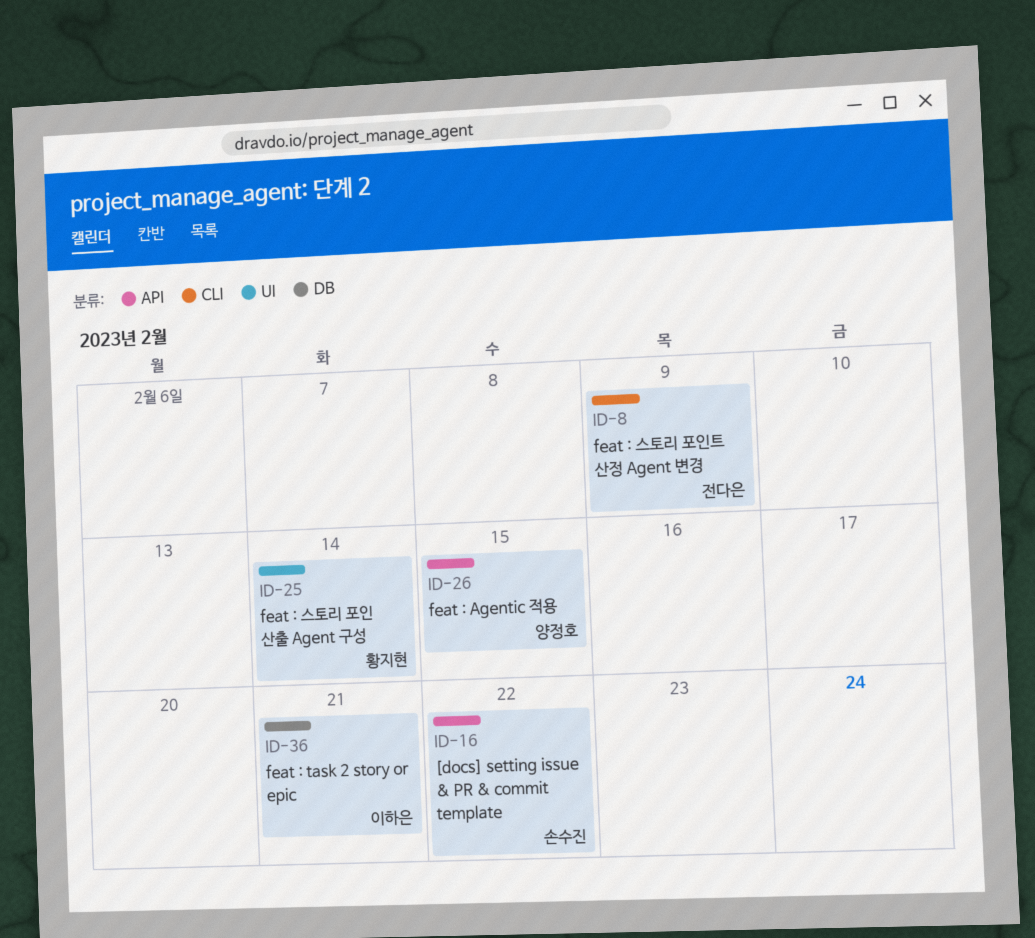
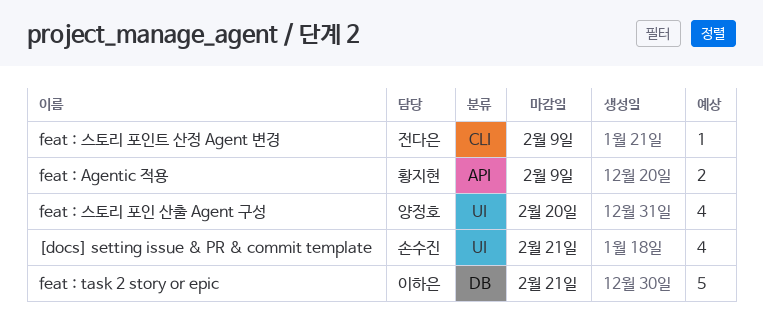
[docs] setting issue & PR & commit template, label: API -> UI
[docs] setting issue & PR & commit template, due: Feb 22 -> Feb 21
feat : Agentic 적용, owner: 양정호 -> 황지현
feat : Agentic 적용, due: Feb 15 -> Feb 9
feat : 스토리 포인 산출 Agent 구성, owner: 황지현 -> 양정호
feat : 스토리 포인 산출 Agent 구성, due: Feb 14 -> Feb 20

